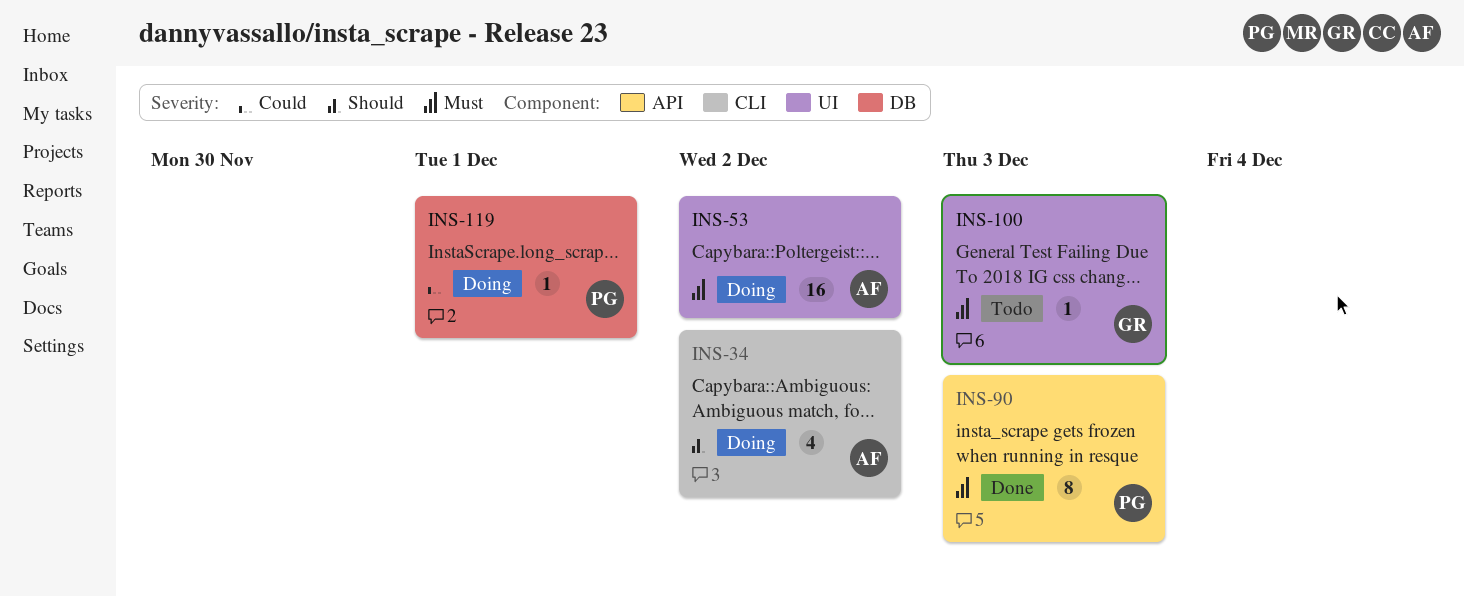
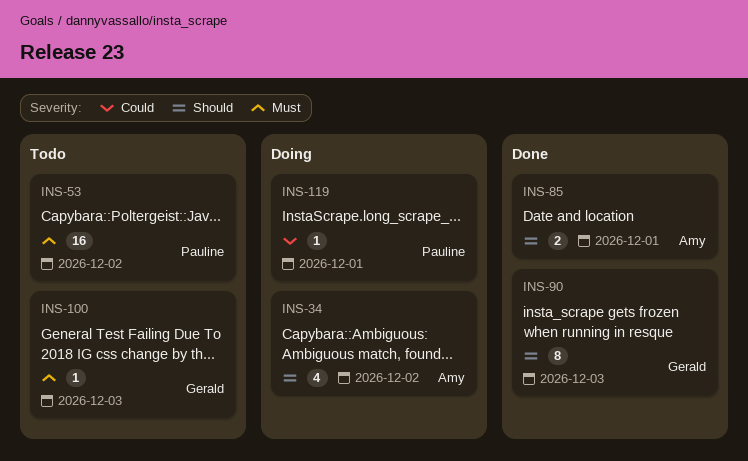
INS-53, status: Doing -> Todo
INS-53, owner: Amy -> Pauline
INS-85: none -> present
INS-90, owner: Pauline -> Gerald
INS-90, priority: Must -> Should

